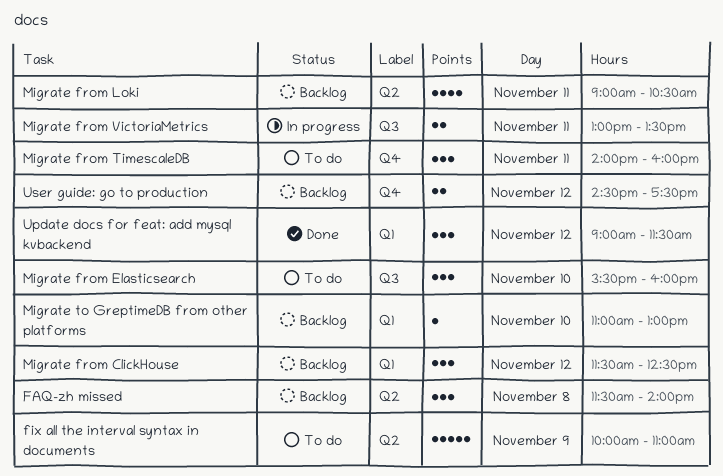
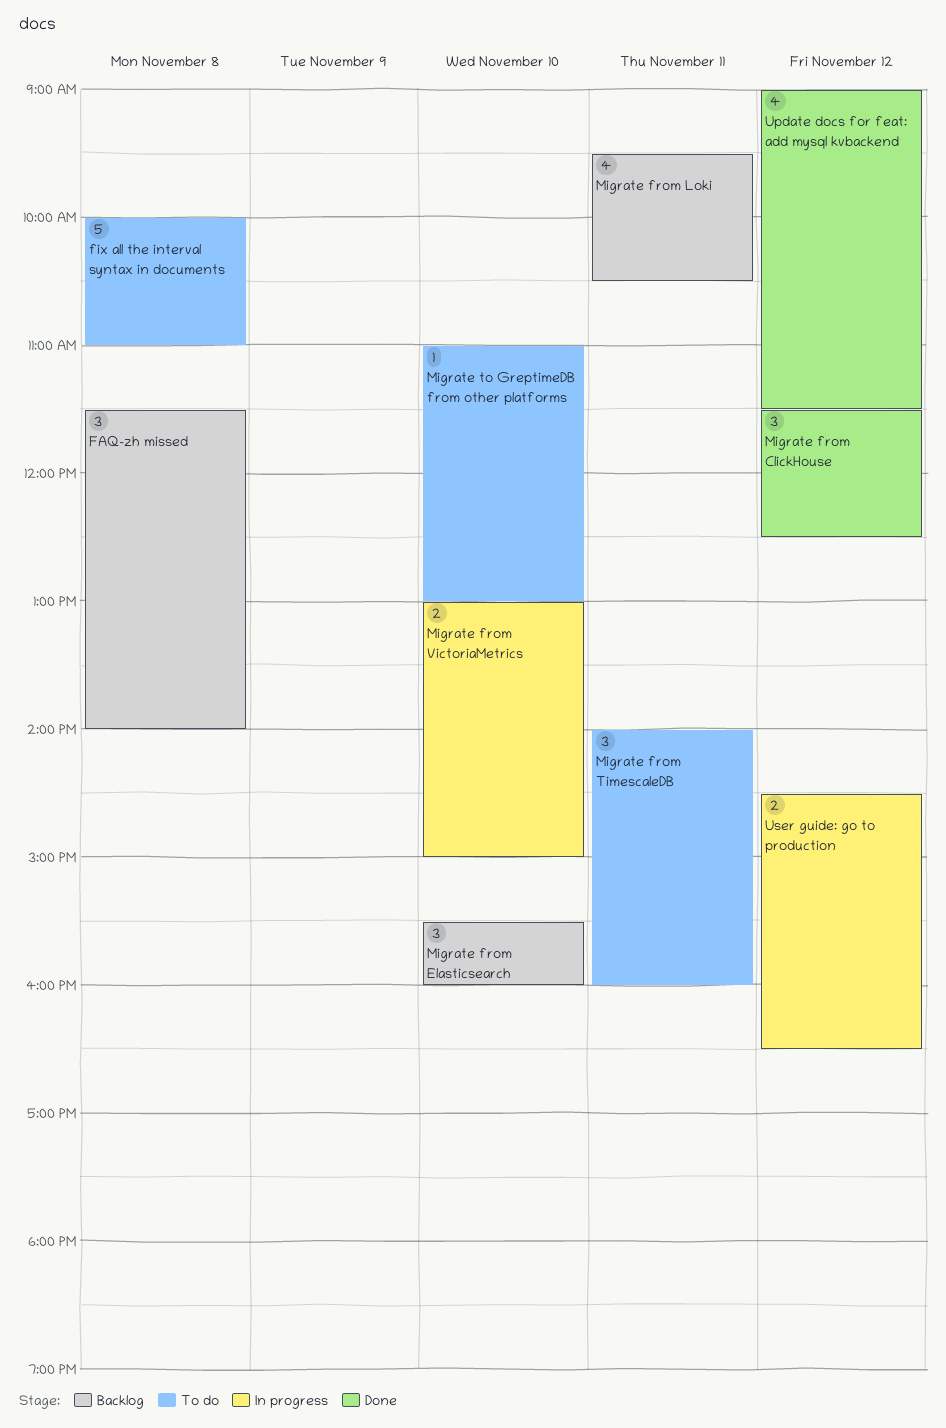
fix all the interval syntax in documents, day: Nov 9 -> Nov 8
Migrate from ClickHouse, status: Backlog -> Done
Migrate from Elasticsearch, status: To do -> Backlog
Migrate from Loki, begins: 09:00 -> 09:30
Migrate from VictoriaMetrics, day: Nov 11 -> Nov 10
Migrate from VictoriaMetrics, ends: 13:30 -> 15:00
Migrate to GreptimeDB from other platforms, status: Backlog -> To do
Update docs for feat: add mysql kvbackend, estimate: 3 -> 4
User guide: go to production, status: Backlog -> In progress
User guide: go to production, ends: 17:30 -> 16:30

